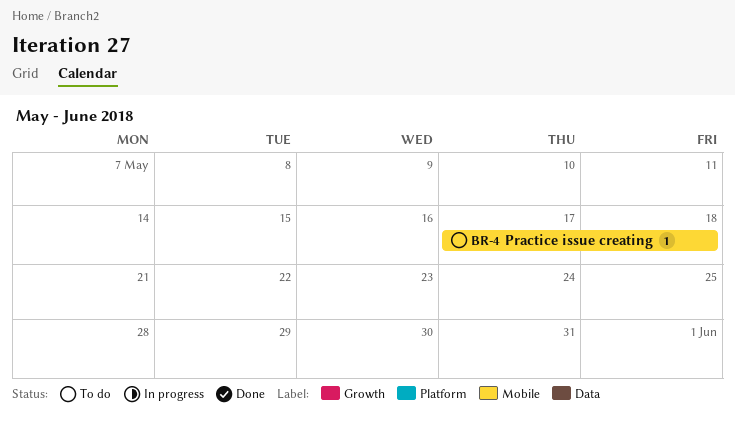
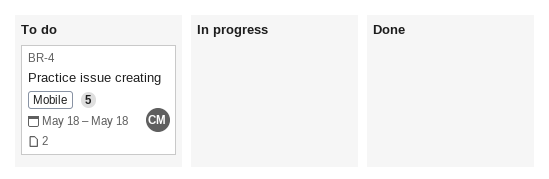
BR-4, estimate: 1 -> 5
BR-4, start: May 17 -> May 18

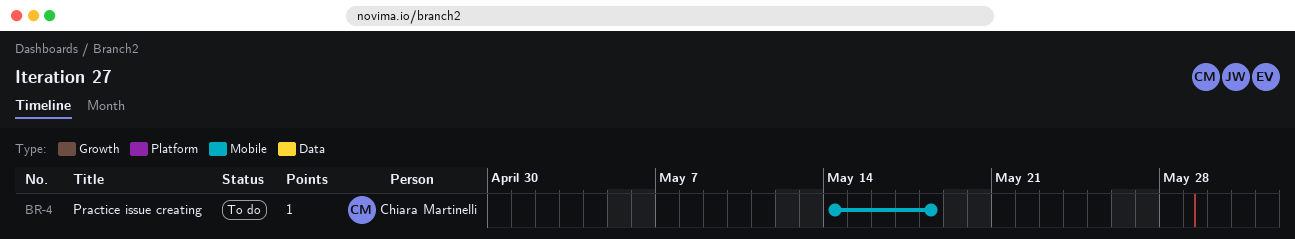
BR-4, estimate: 5 -> 1
BR-4, start: May 18 -> May 14

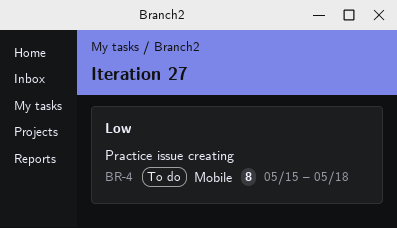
BR-4, estimate: 1 -> 8
BR-4, start: May 14 -> May 15

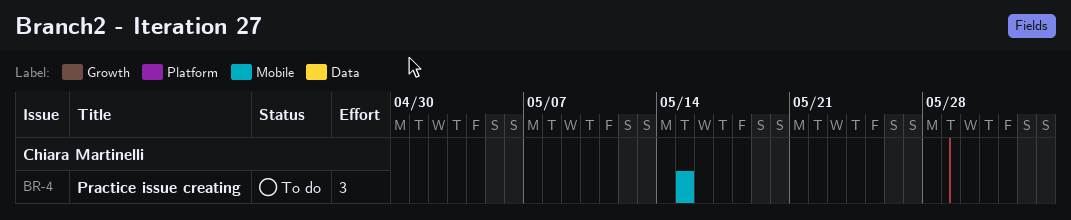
BR-4, estimate: 8 -> 3
BR-4, due: May 18 -> May 15

